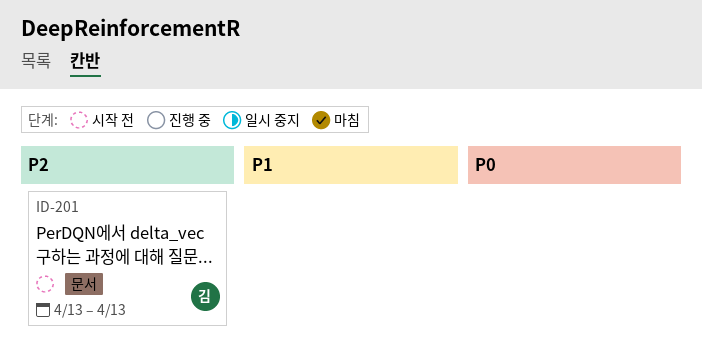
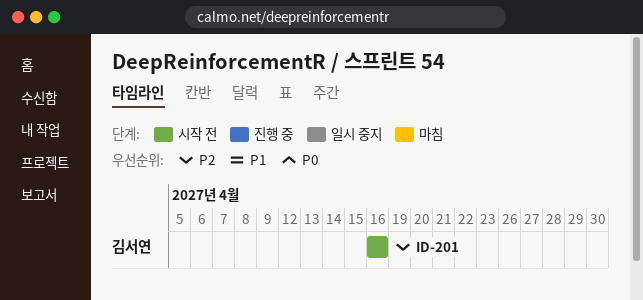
ID-201, start: Apr 13 -> Apr 16
ID-201, due: Apr 13 -> Apr 16

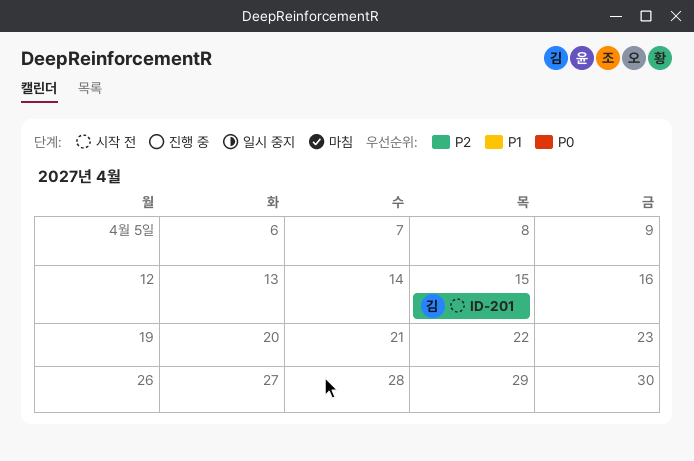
ID-201, start: Apr 16 -> Apr 15
ID-201, due: Apr 16 -> Apr 15

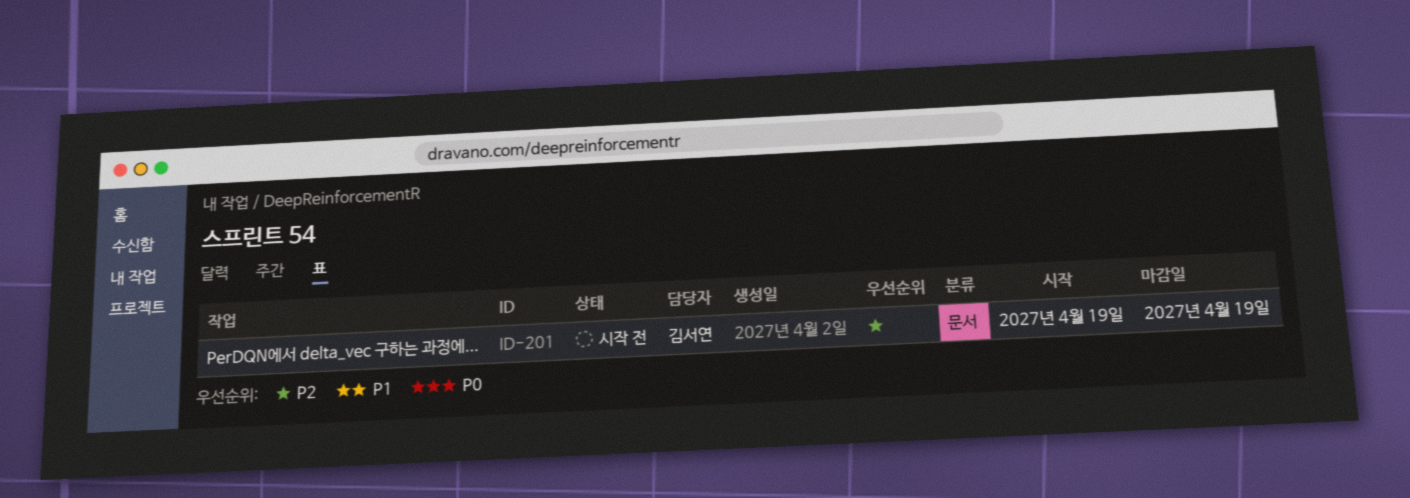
ID-201, start: Apr 15 -> Apr 19
ID-201, due: Apr 15 -> Apr 19

